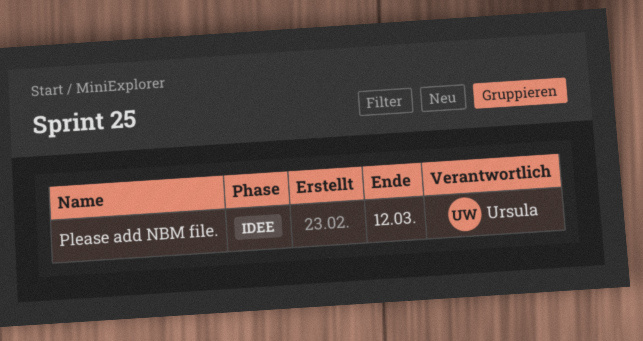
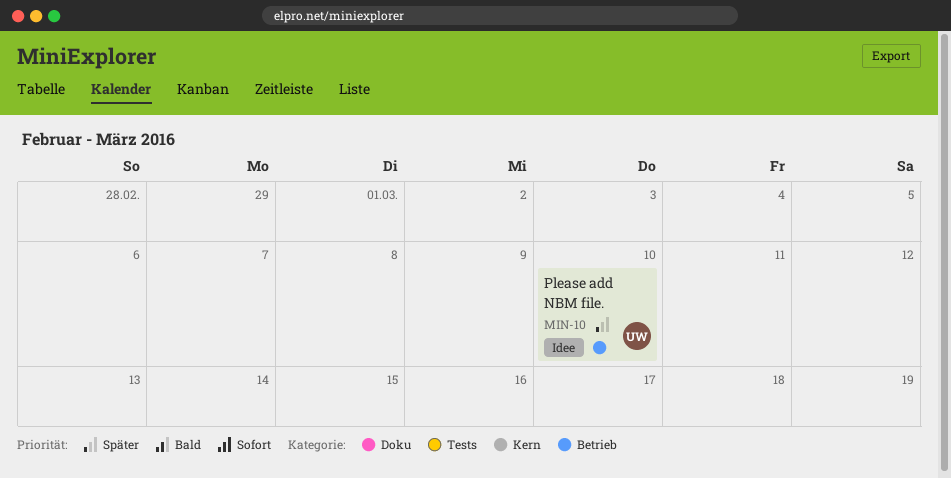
Please add NBM file., due: Mar 12 -> Mar 10

